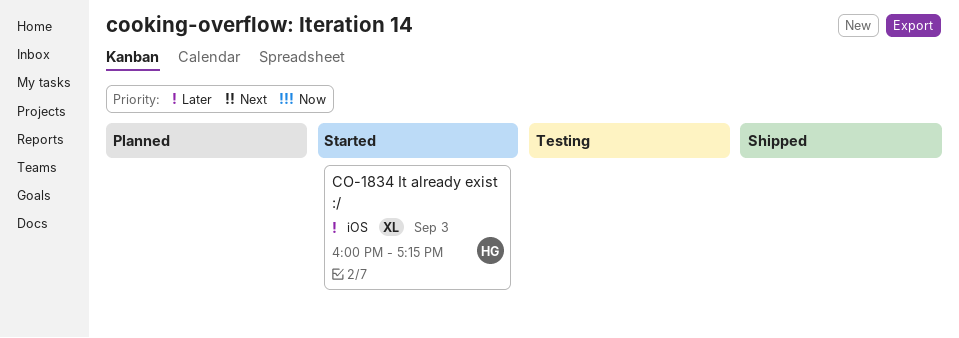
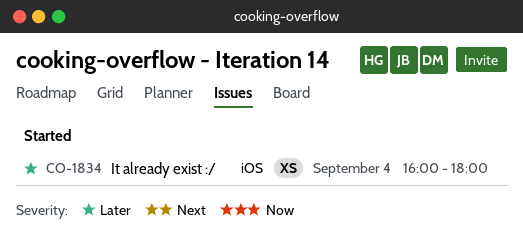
CO-1834, estimate: XL -> XS
CO-1834, day: Sep 3 -> Sep 4
CO-1834, ends: 17:15 -> 18:00

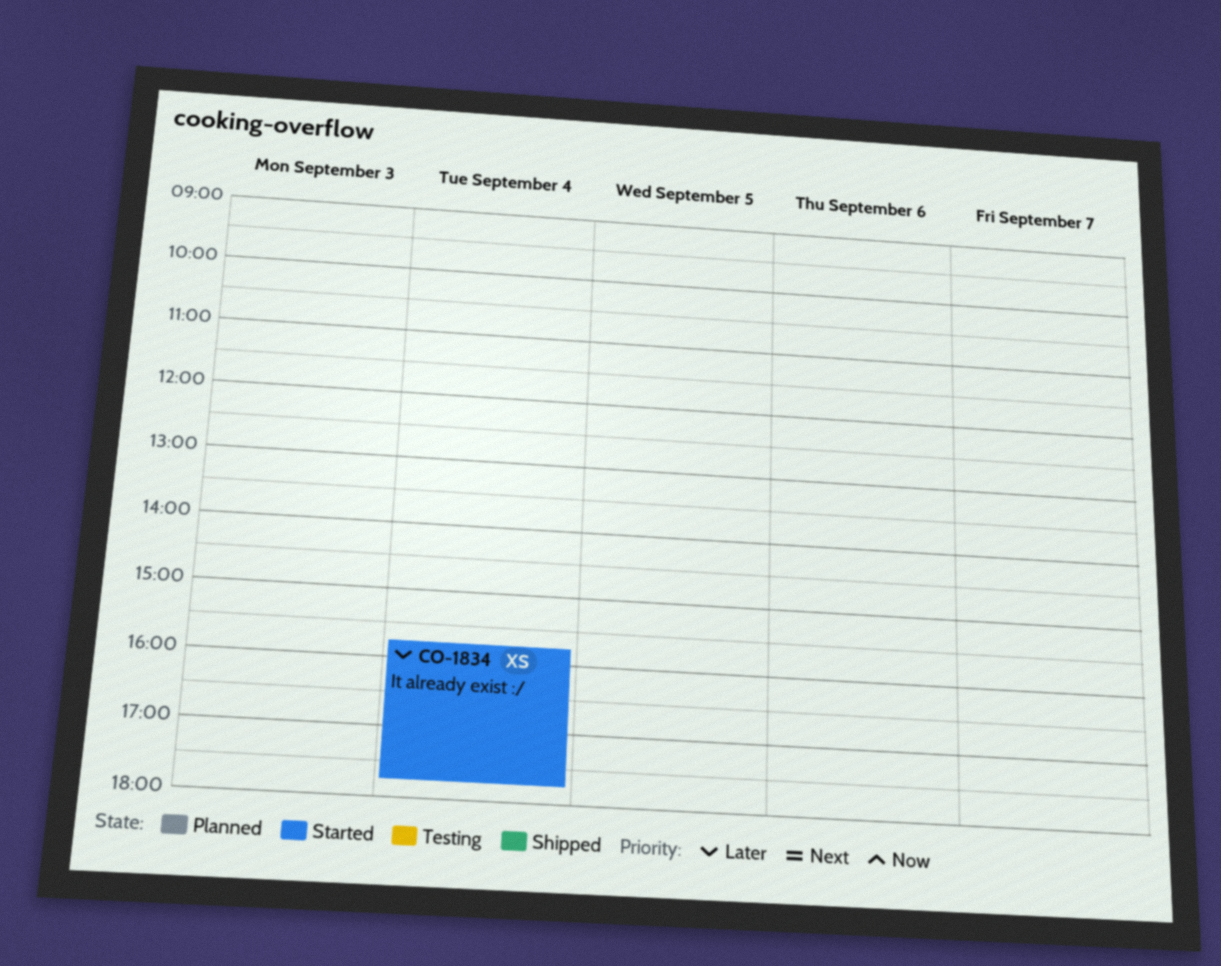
CO-1834, begins: 16:00 -> 15:45
CO-1834, ends: 18:00 -> 17:45

